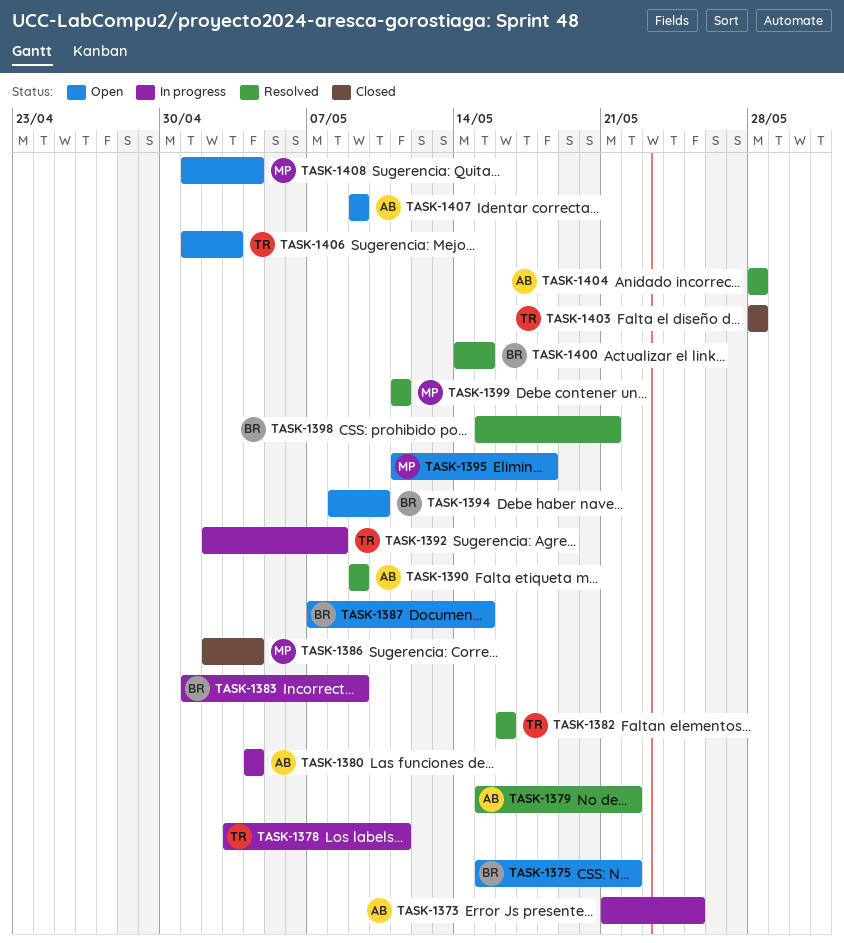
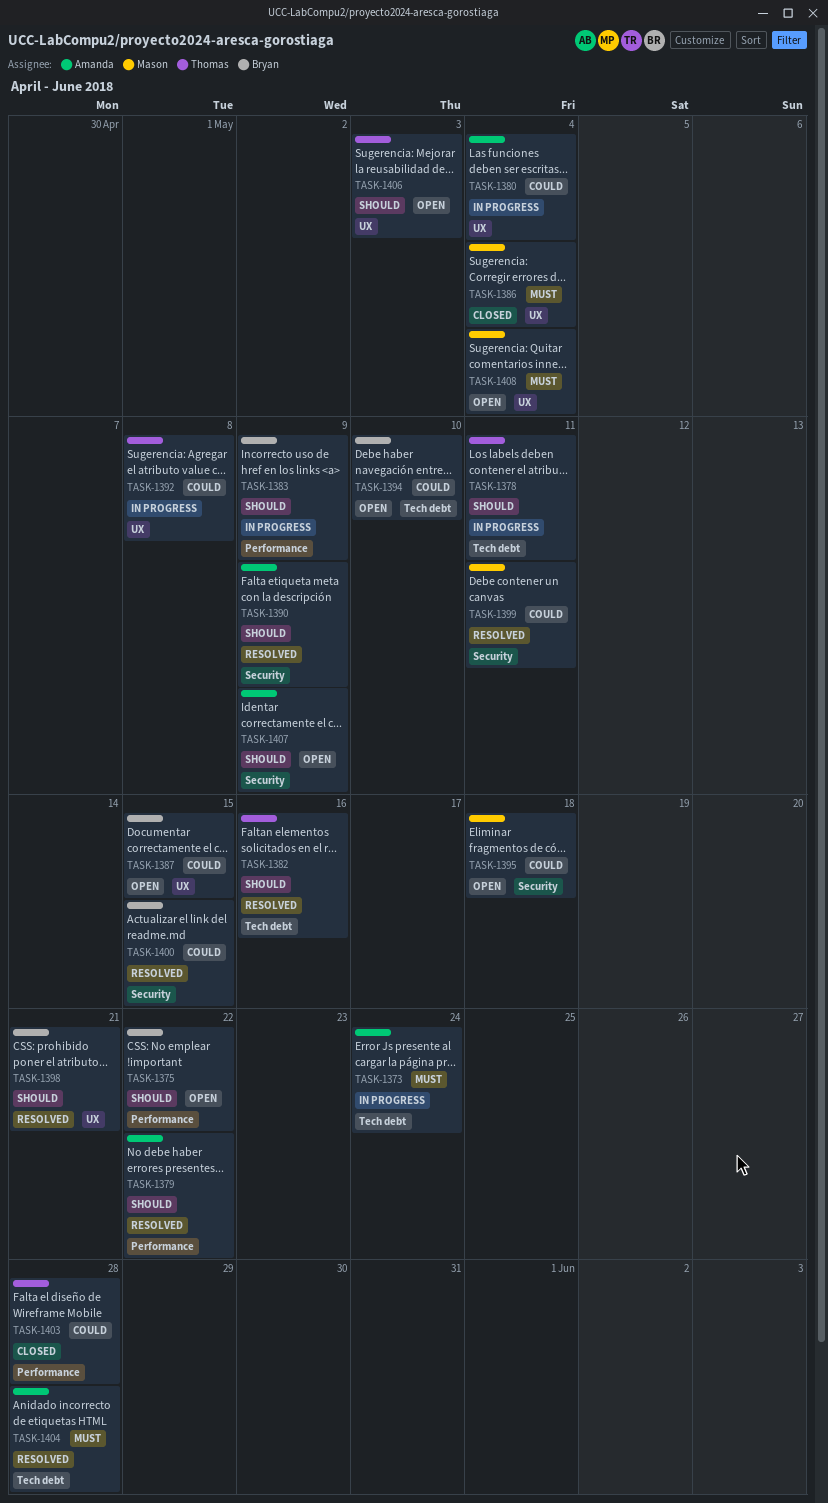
TASK-1373, due: May 25 -> May 24

